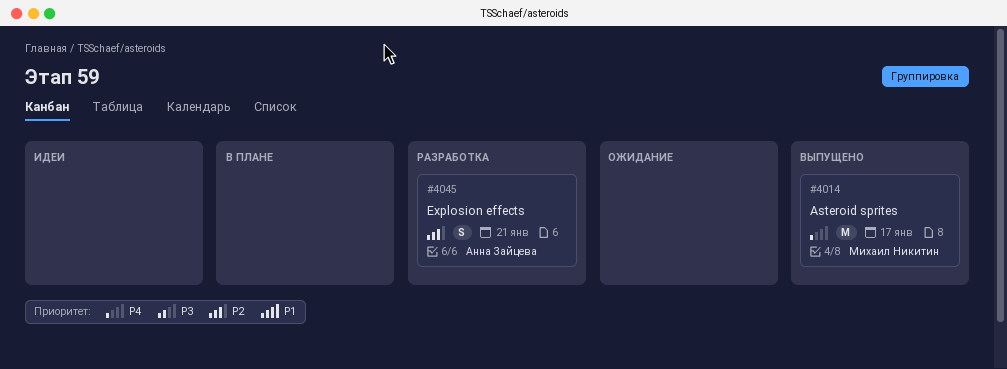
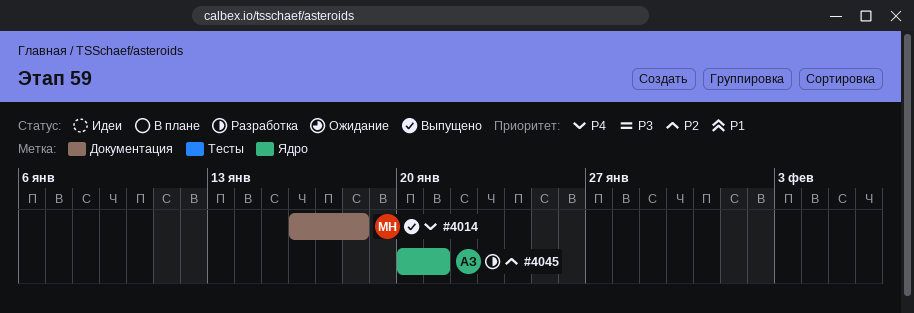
#4014, due: Jan 17 -> Jan 18

